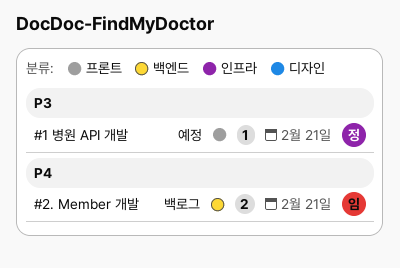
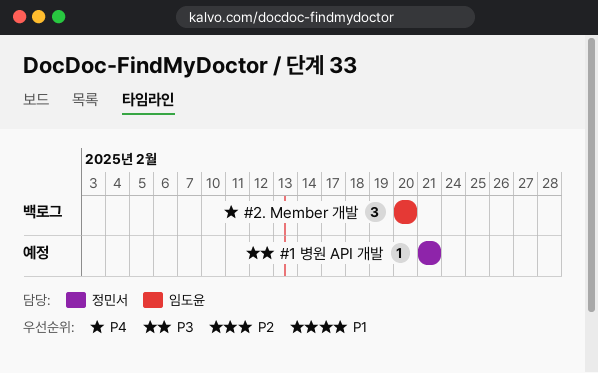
#2. Member 개발, estimate: 2 -> 3
#2. Member 개발, due: Feb 21 -> Feb 20

